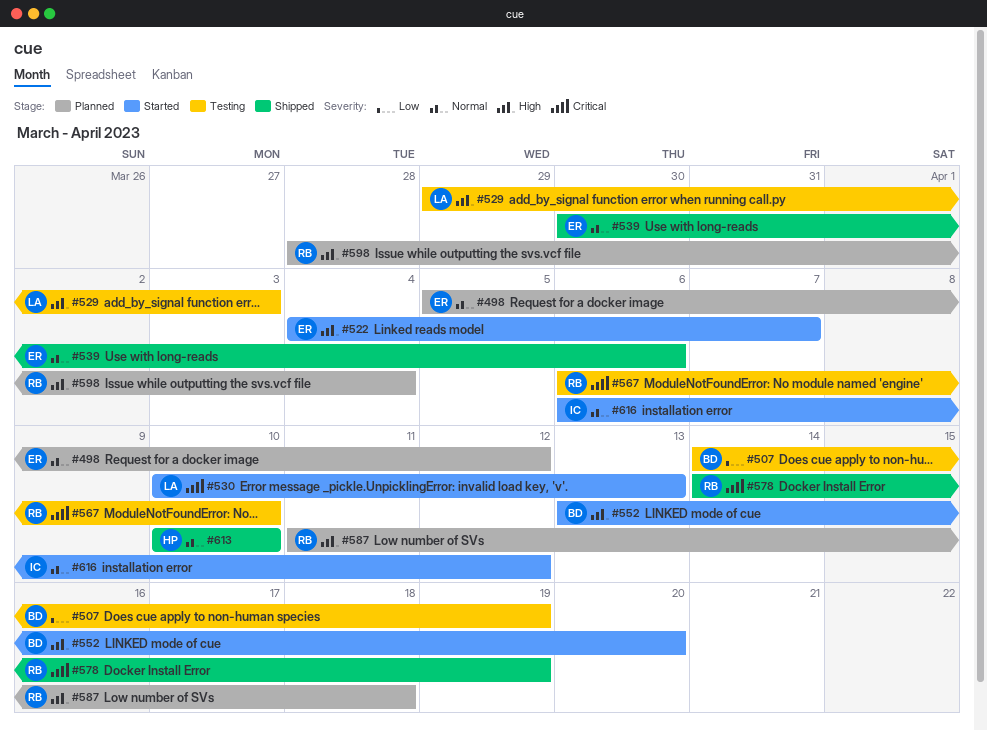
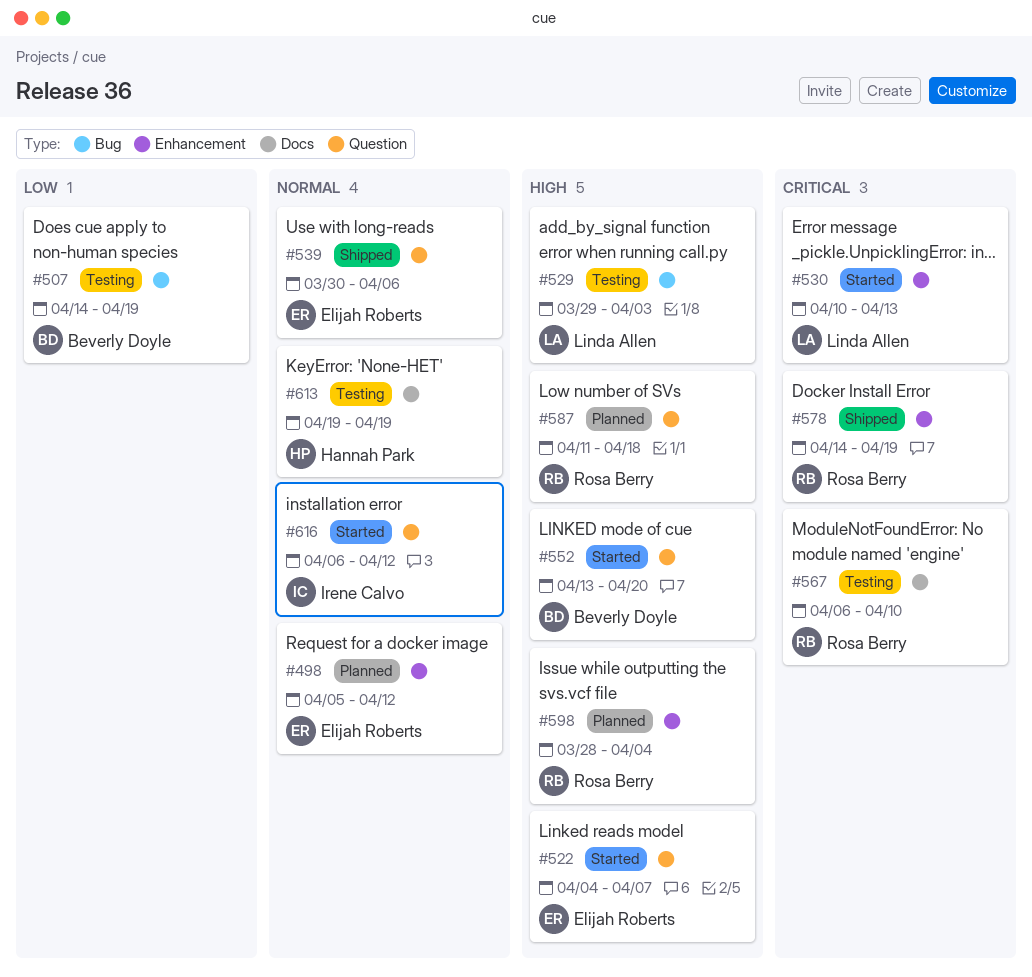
#613, status: Shipped -> Testing
#613, start: Apr 10 -> Apr 19
#613, due: Apr 10 -> Apr 19

